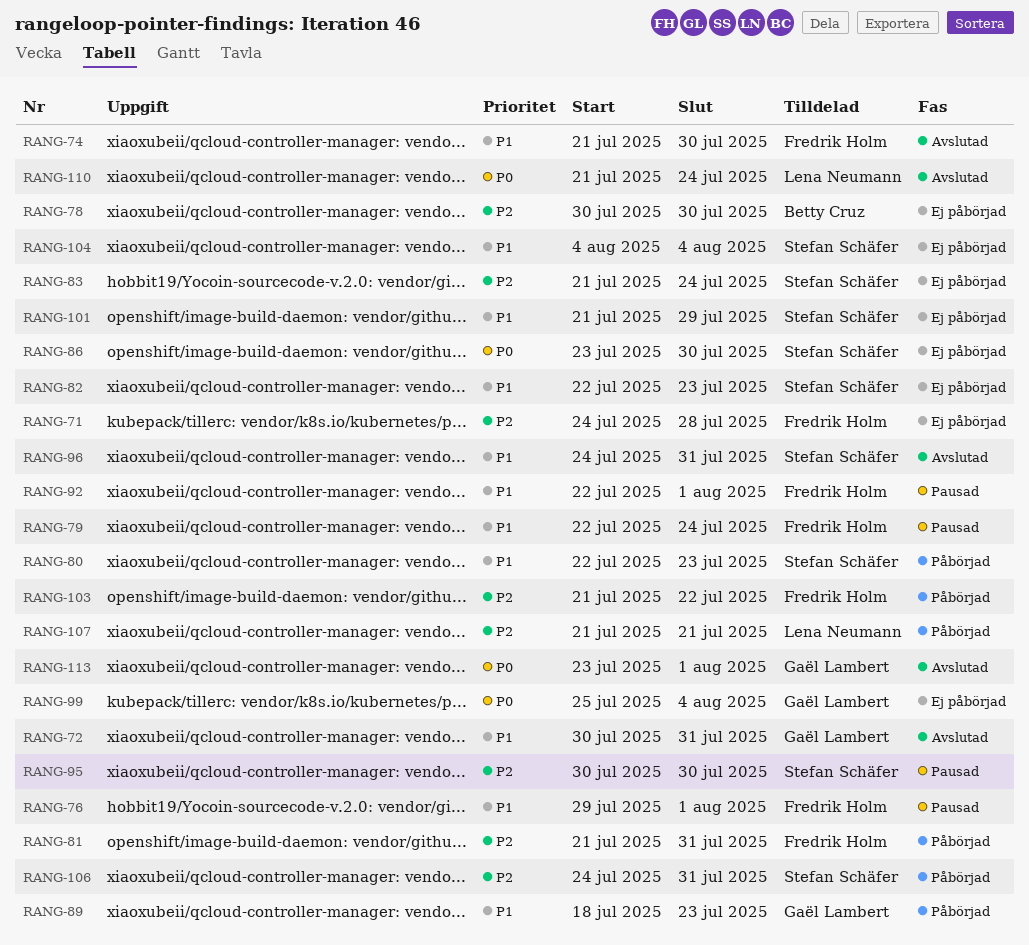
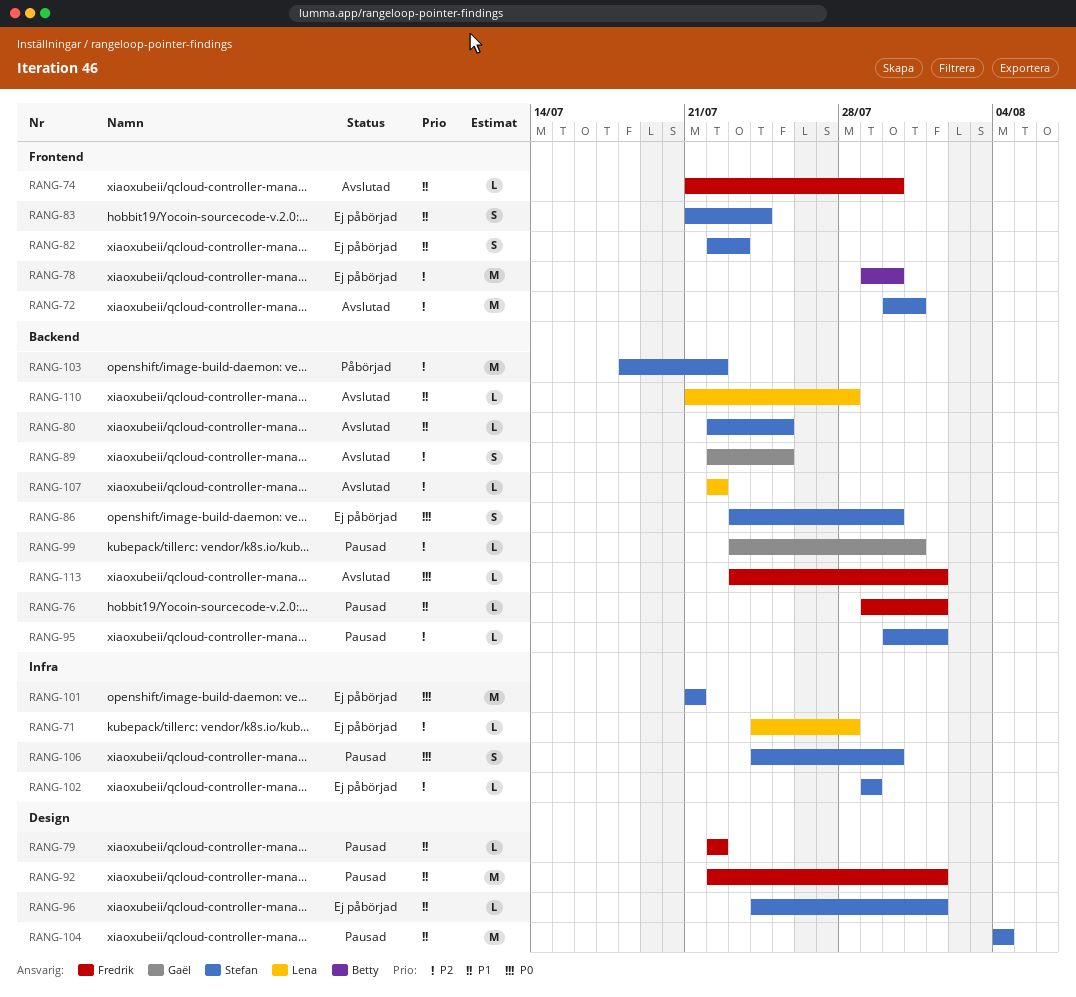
RANG-71, owner: Fredrik Holm -> Lena Neumann
RANG-72, owner: Gaël Lambert -> Stefan Schäfer
RANG-72, priority: P1 -> P2
RANG-78, start: Jul 30 -> Jul 29
RANG-79, due: Jul 24 -> Jul 22
RANG-80, status: Påbörjad -> Avslutad
RANG-80, due: Jul 23 -> Jul 25
RANG-81: present -> none
RANG-83, priority: P2 -> P1
RANG-89, status: Påbörjad -> Avslutad
RANG-89, priority: P1 -> P2
RANG-89, start: Jul 18 -> Jul 22
RANG-89, due: Jul 23 -> Jul 25
RANG-95, due: Jul 30 -> Aug 1
RANG-96, status: Avslutad -> Ej påbörjad
RANG-96, due: Jul 31 -> Aug 1
RANG-99, status: Ej påbörjad -> Pausad
RANG-99, priority: P0 -> P2
RANG-99, start: Jul 25 -> Jul 23
RANG-99, due: Aug 4 -> Jul 31
RANG-101, priority: P1 -> P0
RANG-101, due: Jul 29 -> Jul 21
RANG-102: none -> present
RANG-103, owner: Fredrik Holm -> Stefan Schäfer
RANG-103, start: Jul 21 -> Jul 18
RANG-104, status: Ej påbörjad -> Pausad
RANG-106, status: Påbörjad -> Pausad
RANG-106, priority: P2 -> P0
RANG-106, due: Jul 31 -> Jul 30
RANG-107, status: Påbörjad -> Avslutad
RANG-107, start: Jul 21 -> Jul 22
RANG-107, due: Jul 21 -> Jul 22
RANG-110, priority: P0 -> P1
RANG-110, due: Jul 24 -> Jul 28
RANG-113, owner: Gaël Lambert -> Fredrik Holm

